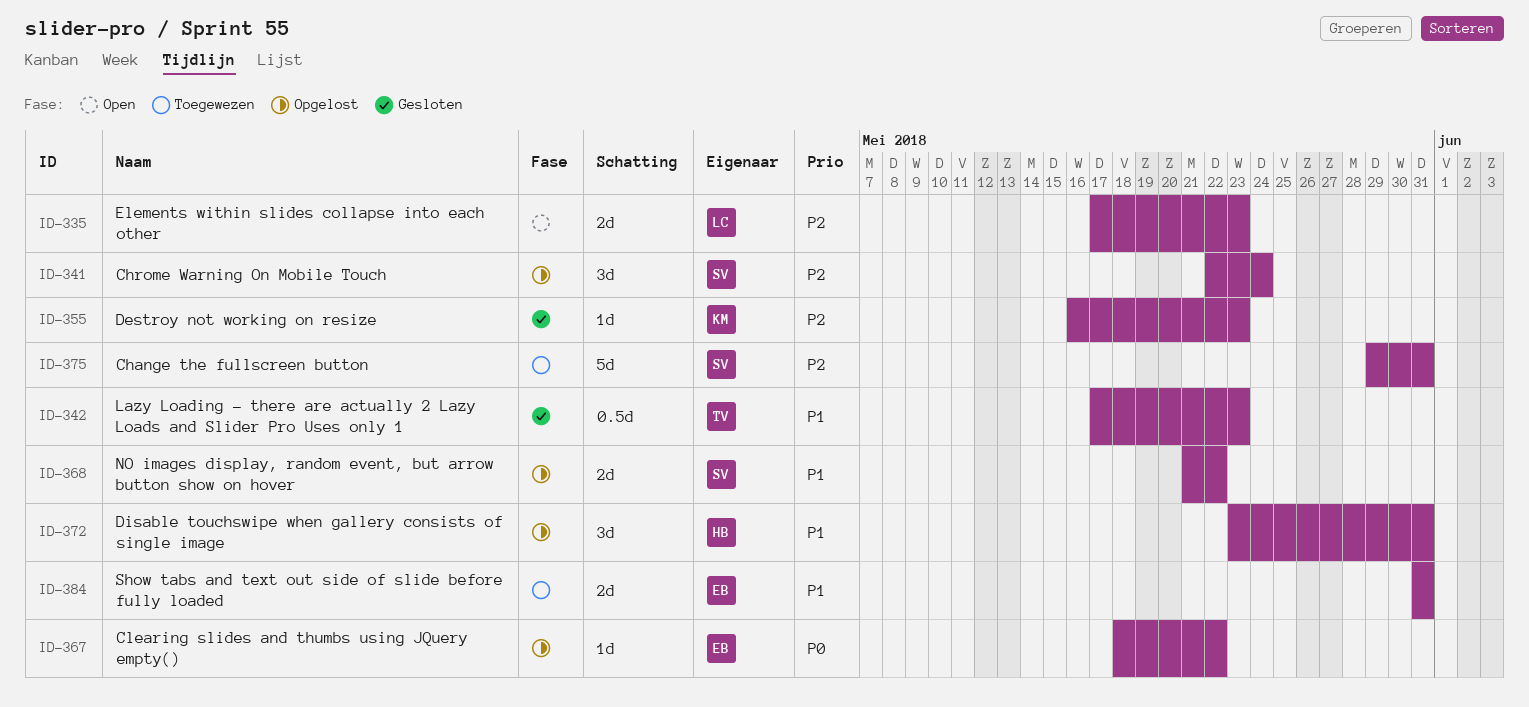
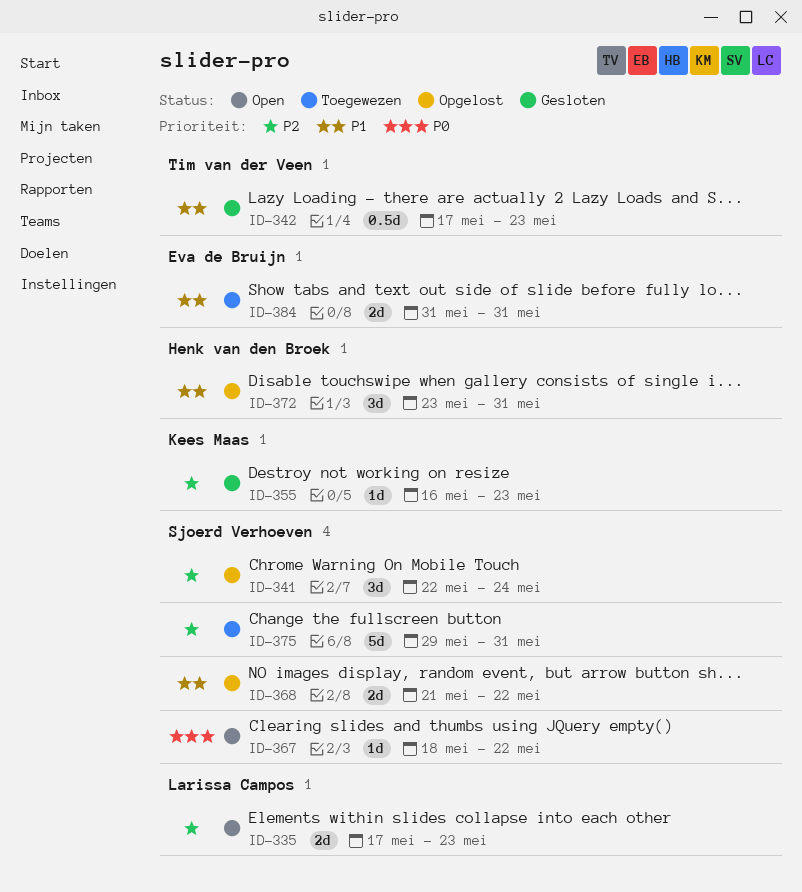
ID-367, status: Opgelost -> Open
ID-367, owner: Eva de Bruijn -> Sjoerd Verhoeven

